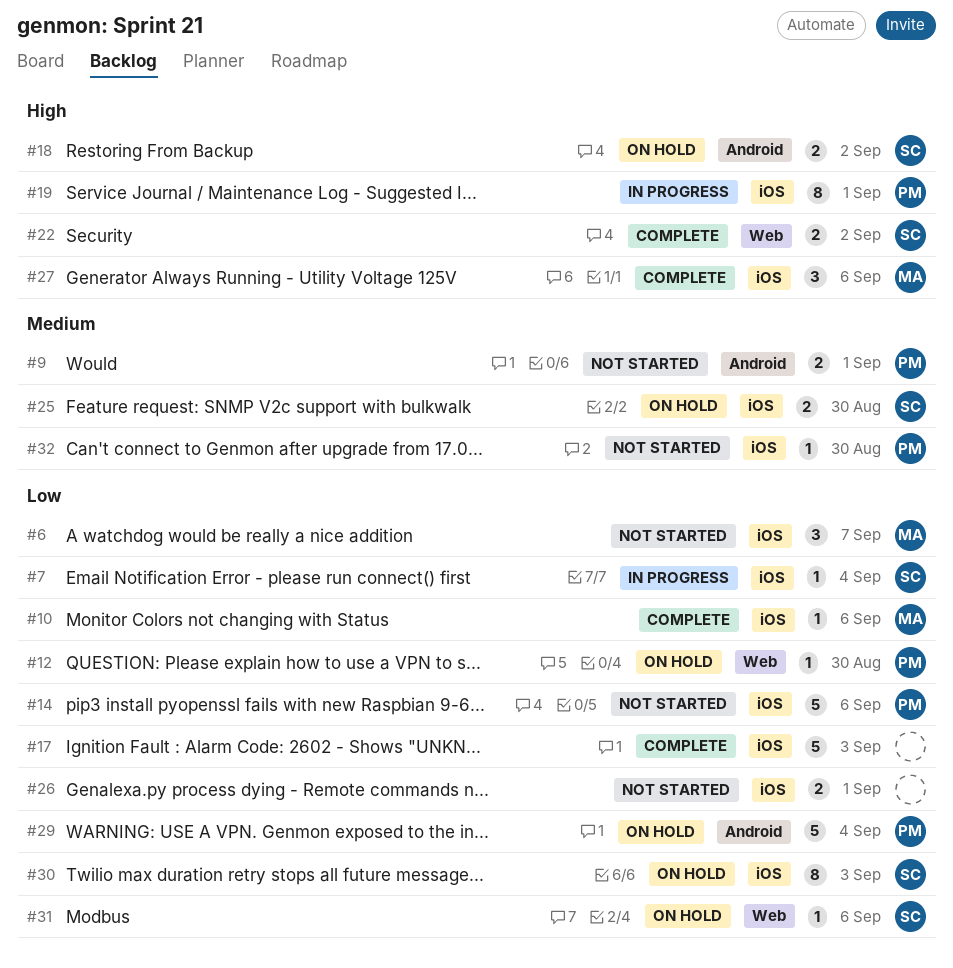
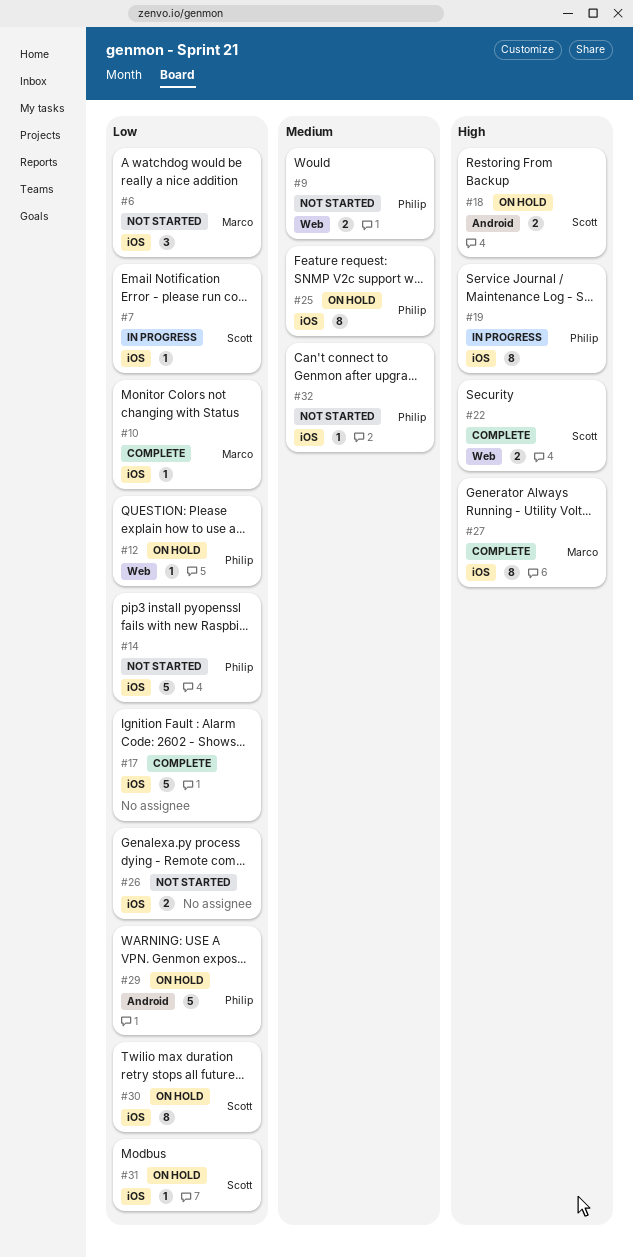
#9, label: Android -> Web
#25, owner: Scott -> Philip
#25, estimate: 2 -> 8
#27, estimate: 3 -> 8
#31, label: Web -> iOS

